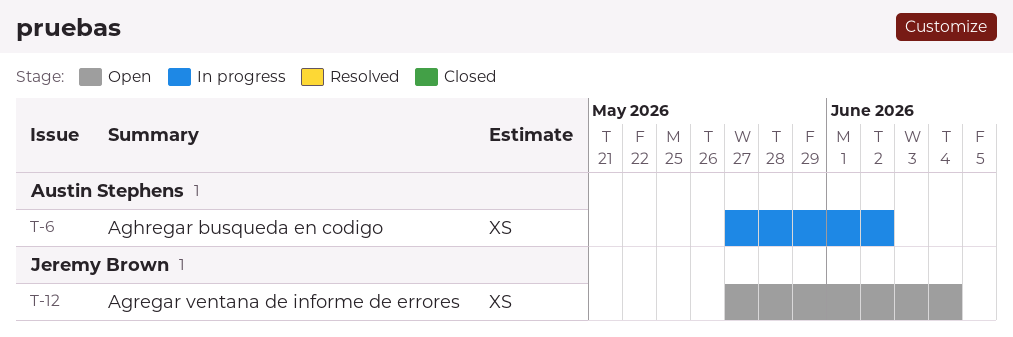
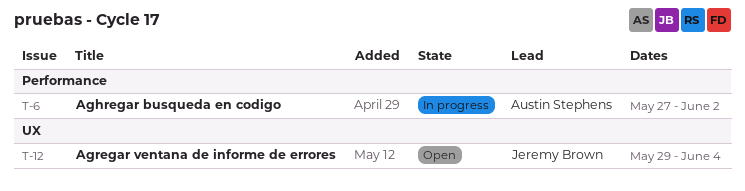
T-12, start: May 27 -> May 29

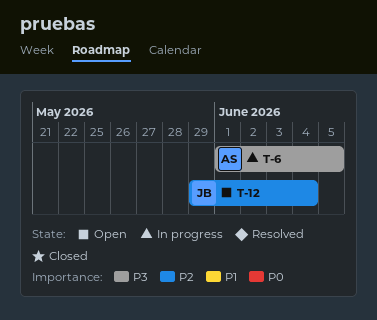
T-6, start: May 27 -> Jun 1
T-6, due: Jun 2 -> Jun 5

